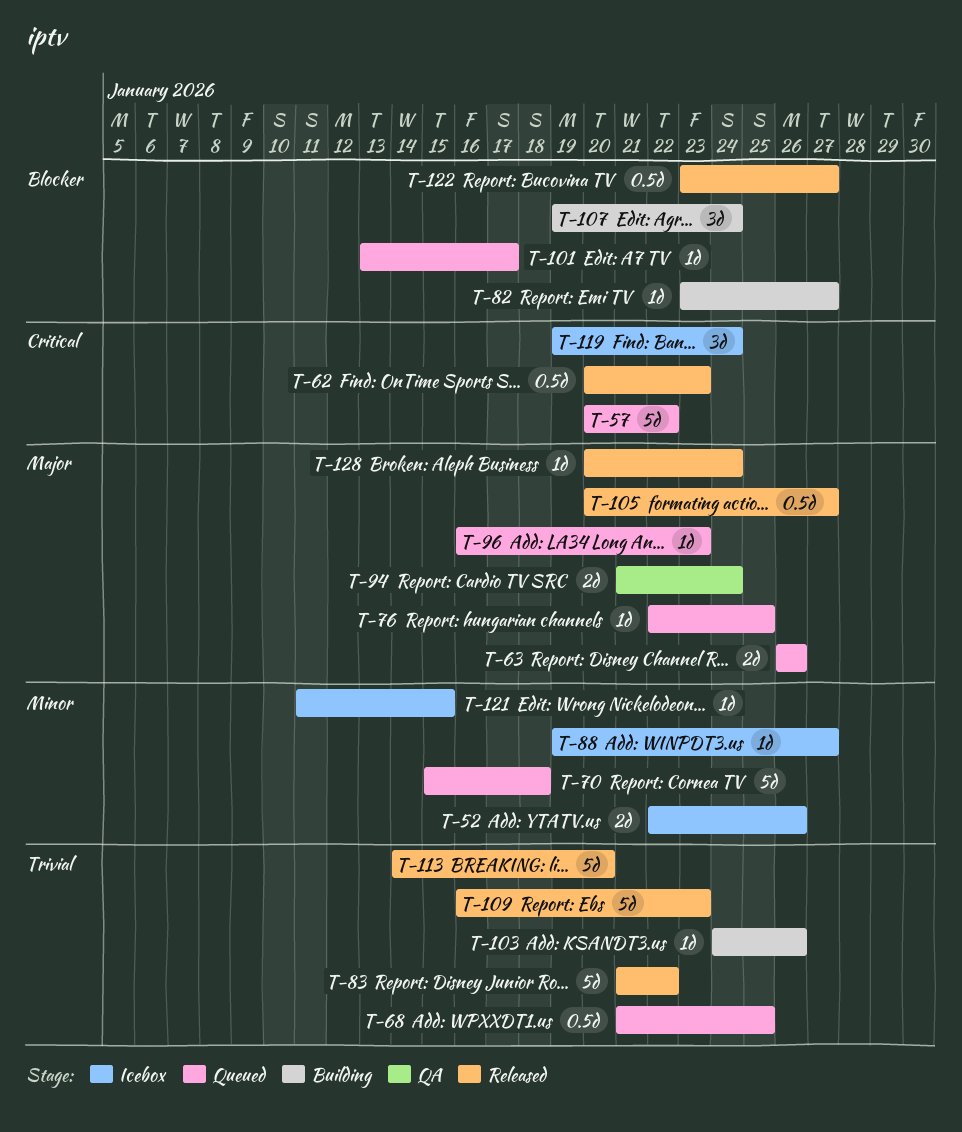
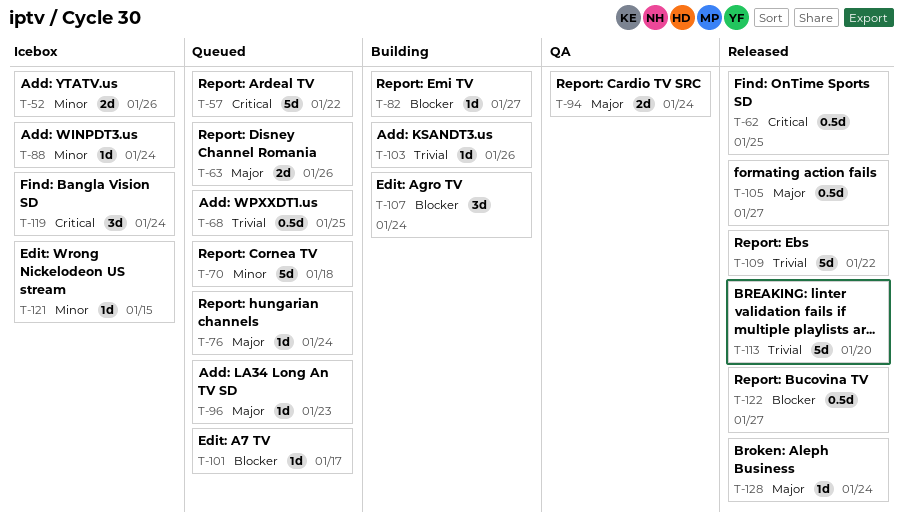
T-62, due: Jan 23 -> Jan 25
T-76, due: Jan 25 -> Jan 24
T-83: present -> none
T-88, due: Jan 27 -> Jan 24
T-109, due: Jan 23 -> Jan 22

